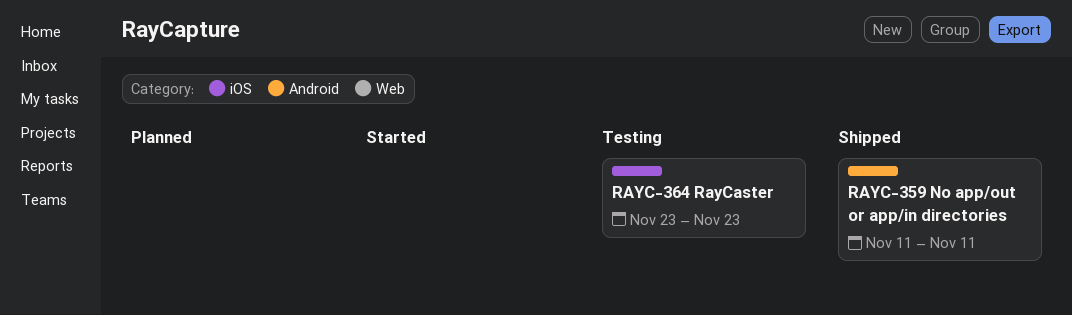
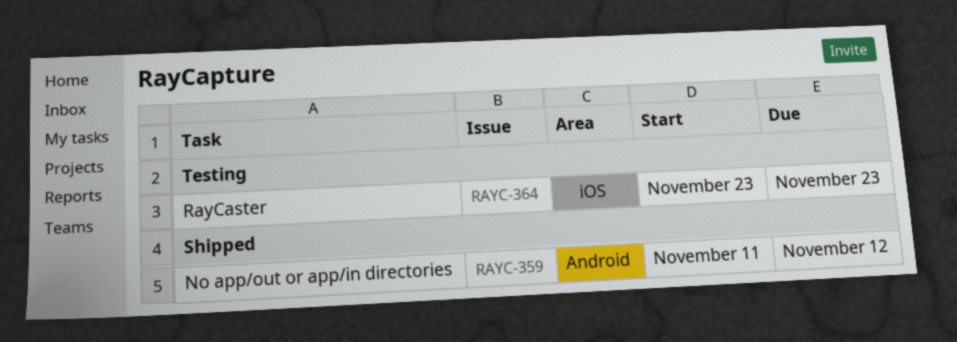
RAYC-359, due: Nov 11 -> Nov 12

